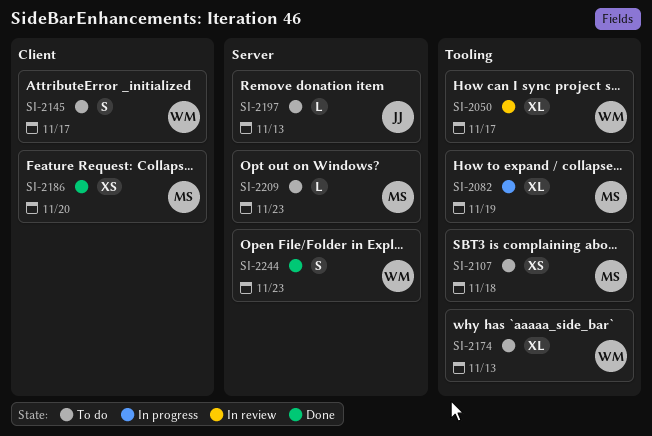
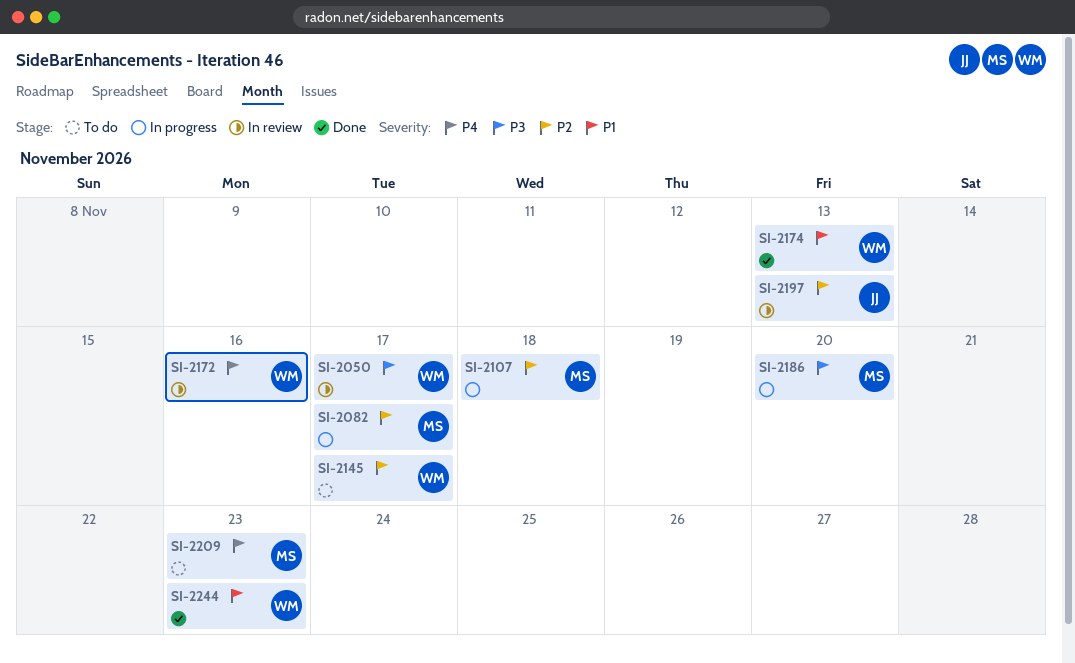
SI-2082, due: Nov 19 -> Nov 17
SI-2107, status: To do -> In progress
SI-2172: none -> present
SI-2174, status: To do -> Done
SI-2186, status: Done -> In progress
SI-2197, status: To do -> In review

